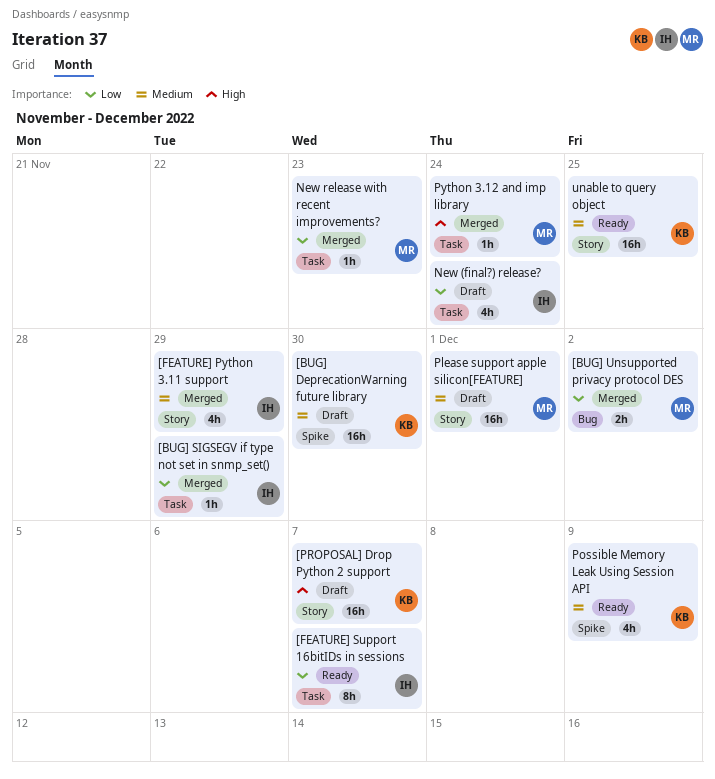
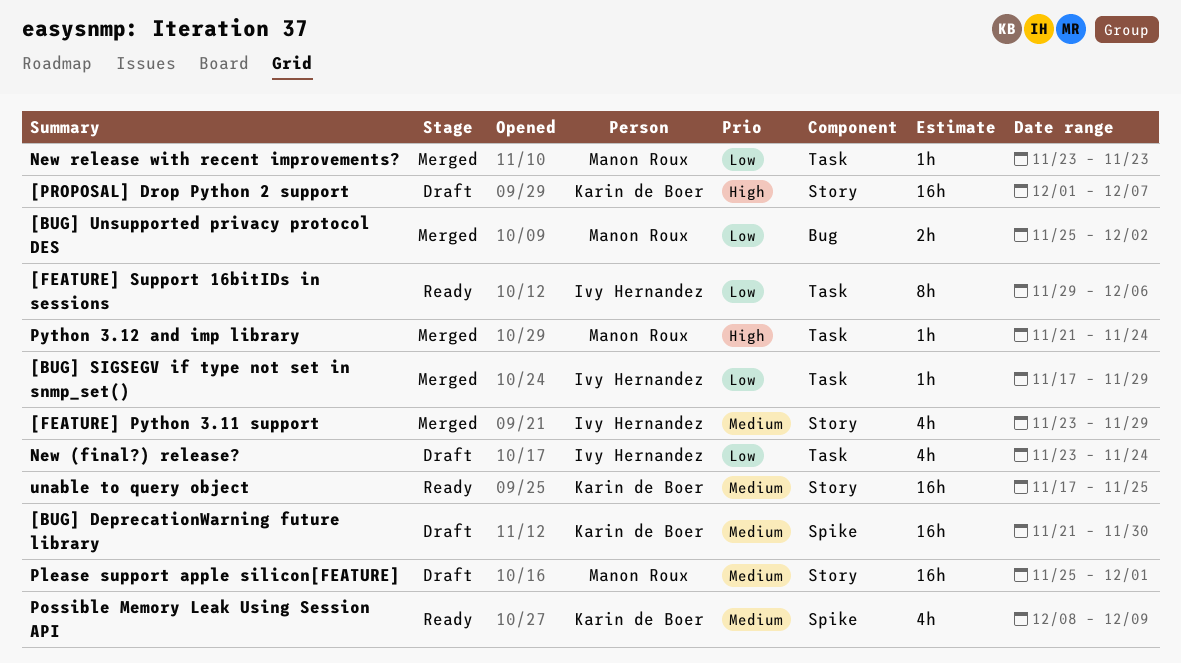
[FEATURE] Support 16bitIDs in sessions, due: Dec 7 -> Dec 6

